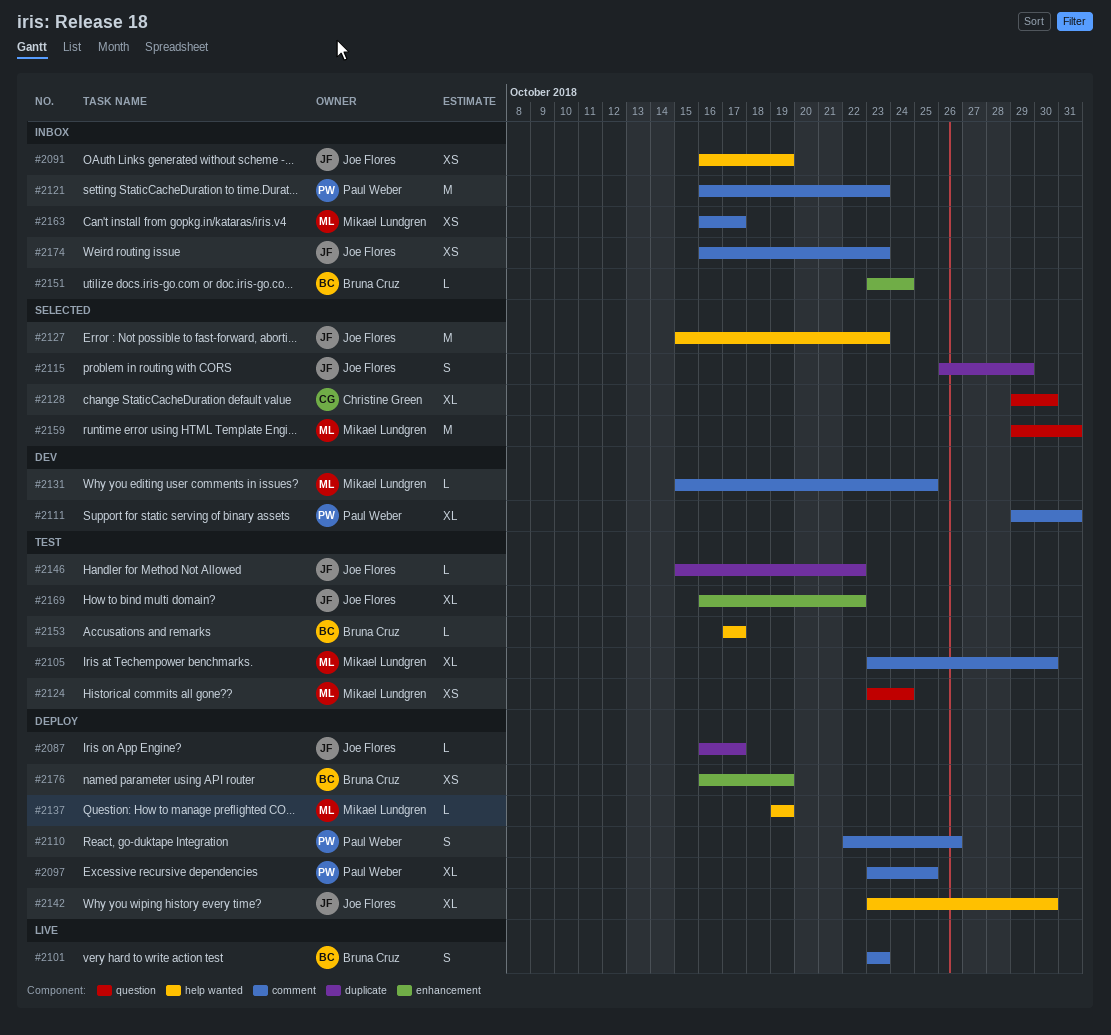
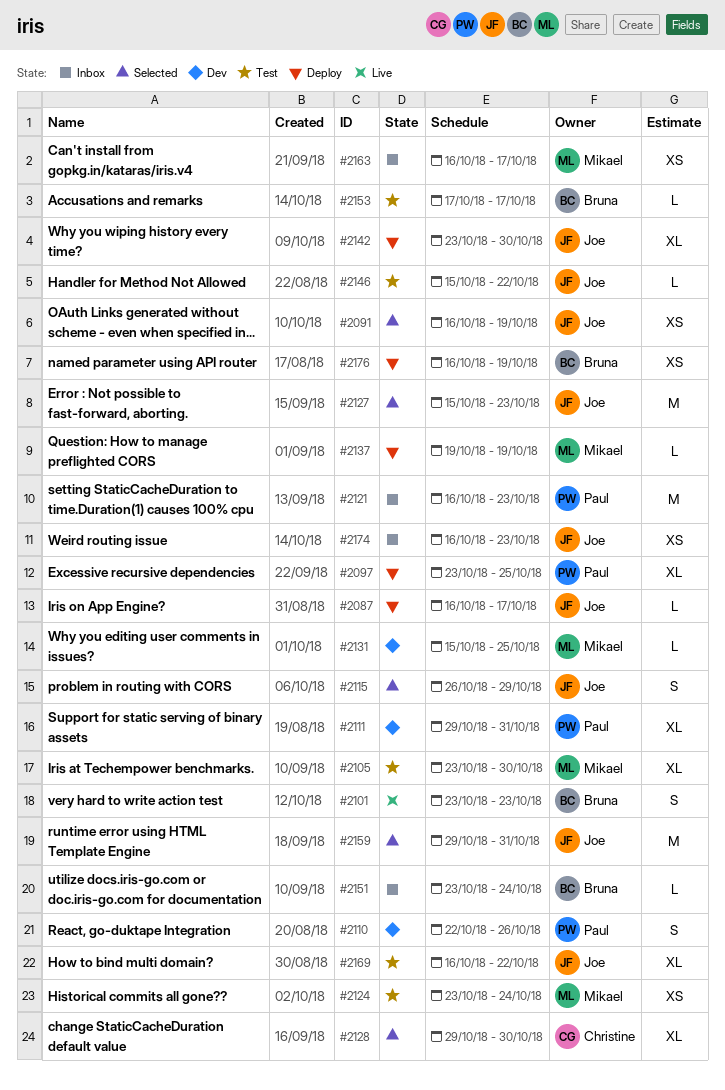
#2091, status: Inbox -> Selected
#2110, status: Deploy -> Dev
#2159, owner: Mikael Lundgren -> Joe Flores

